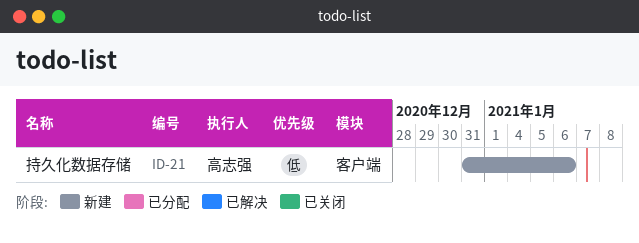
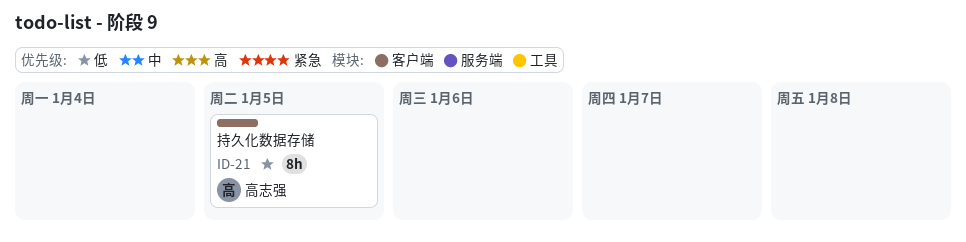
ID-21, due: Jan 6 -> Jan 5

